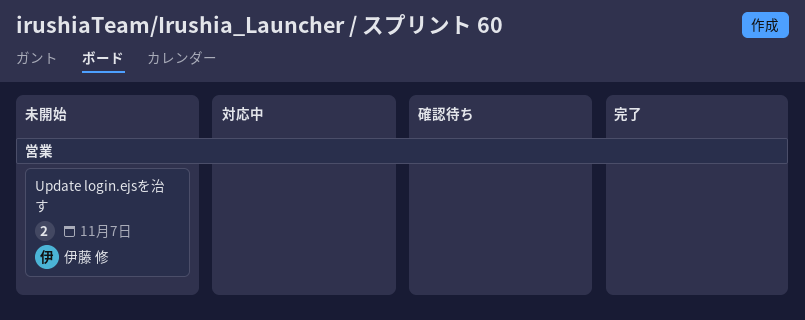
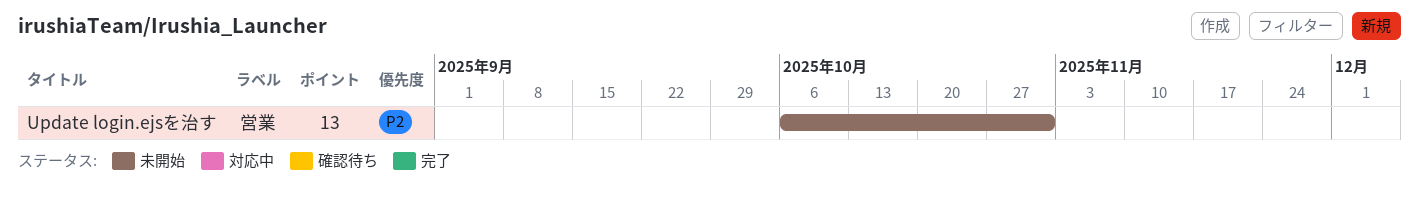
Update login.ejsを治す, estimate: 2 -> 13
Update login.ejsを治す, due: Nov 7 -> Oct 31

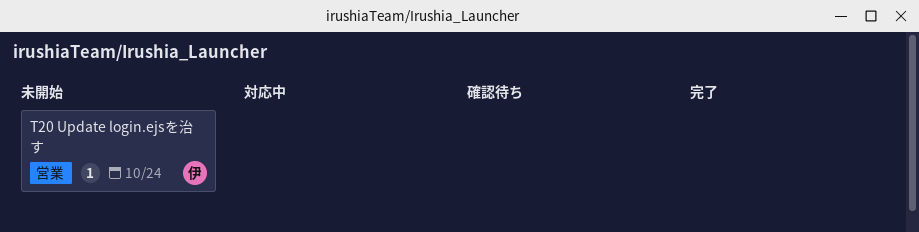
Update login.ejsを治す, estimate: 13 -> 1
Update login.ejsを治す, due: Oct 31 -> Oct 24

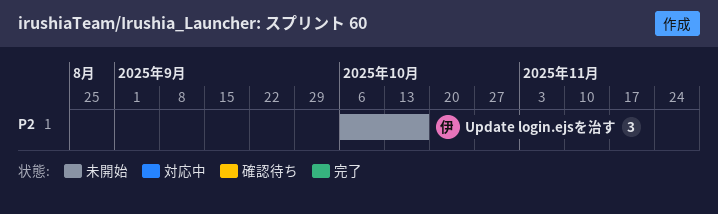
Update login.ejsを治す, estimate: 1 -> 3
Update login.ejsを治す, due: Oct 24 -> Oct 17

